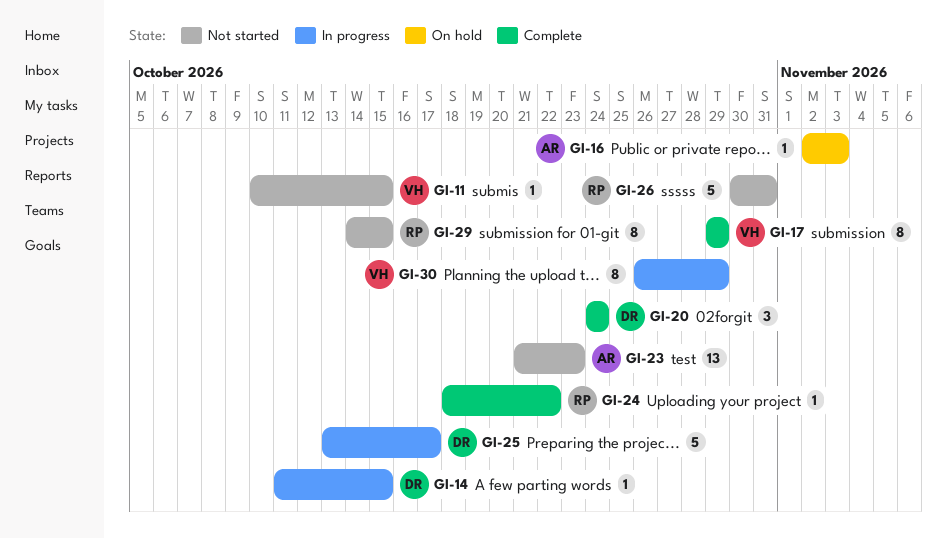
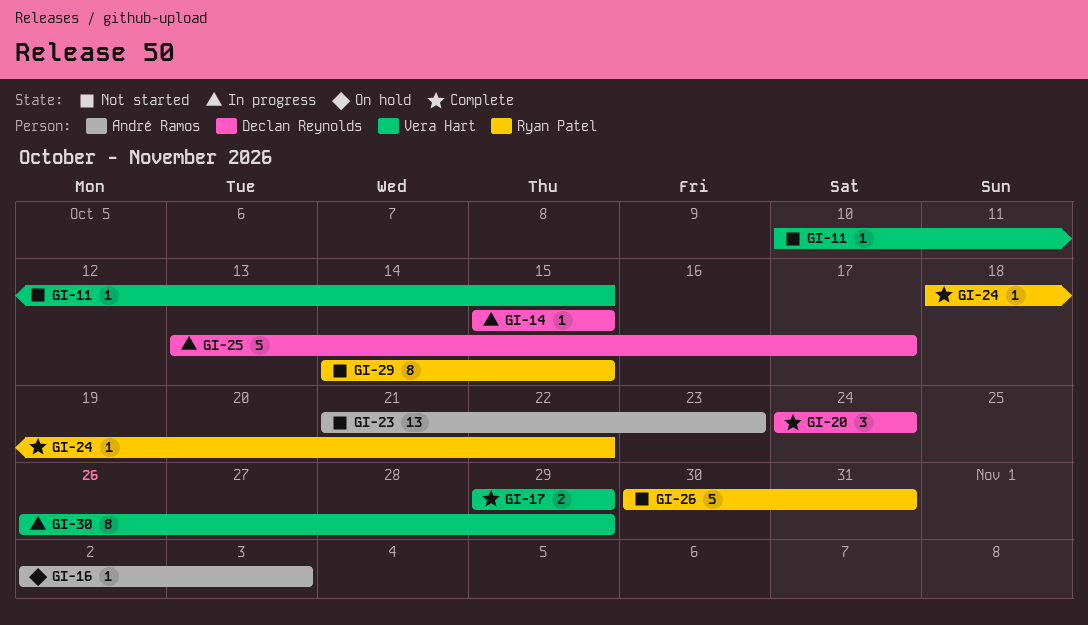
GI-14, start: Oct 11 -> Oct 15
GI-17, estimate: 8 -> 2

